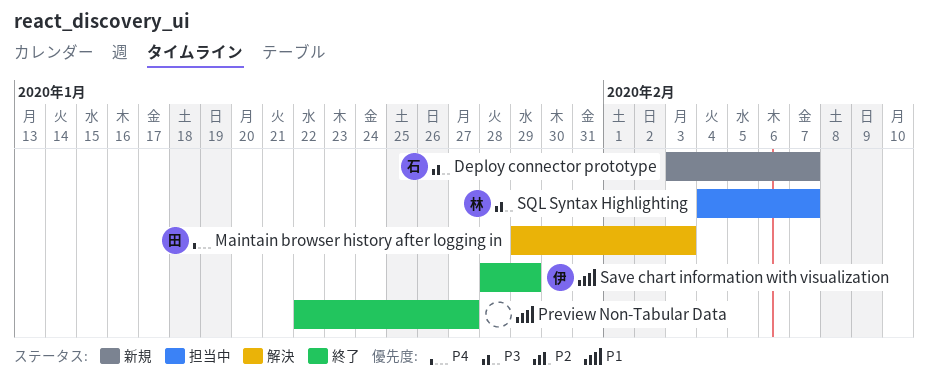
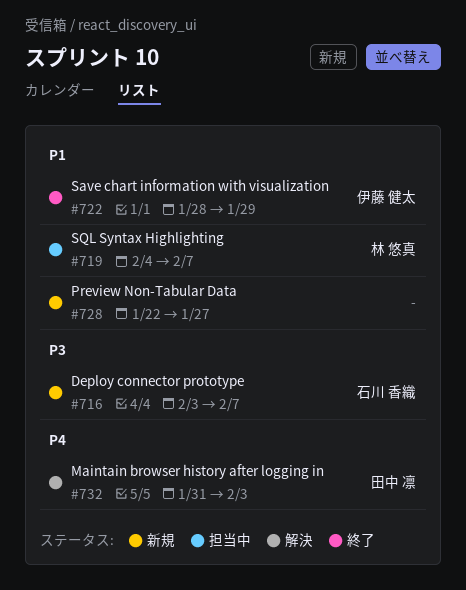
Maintain browser history after logging in, start: Jan 29 -> Jan 31
Preview Non-Tabular Data, status: 終了 -> 新規
SQL Syntax Highlighting, priority: P3 -> P1

